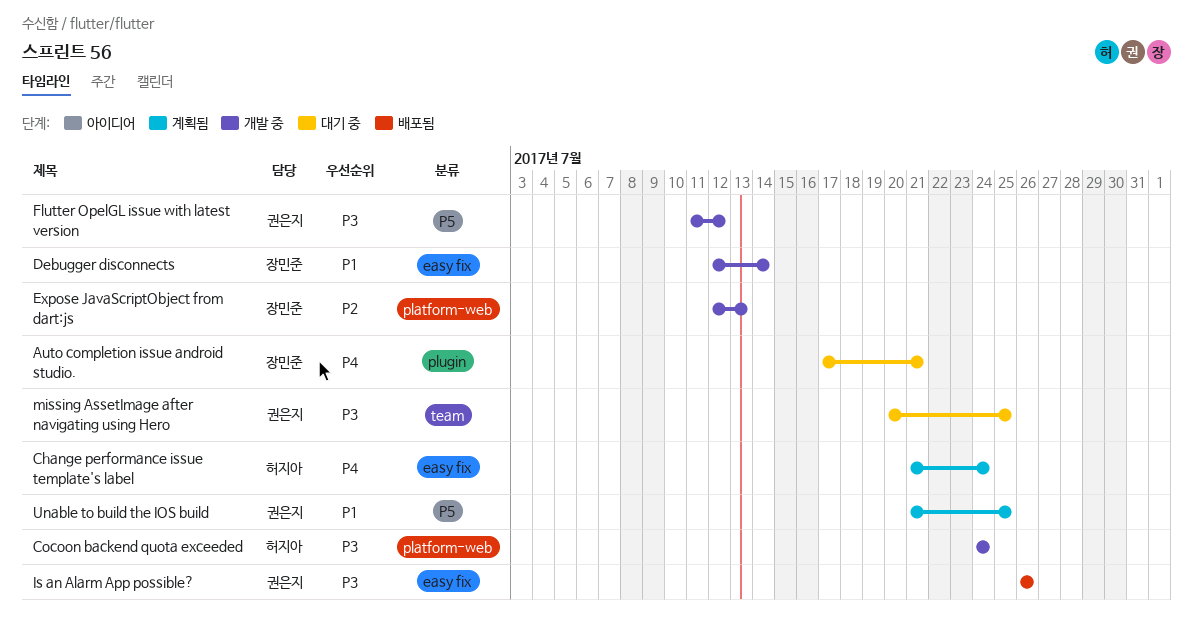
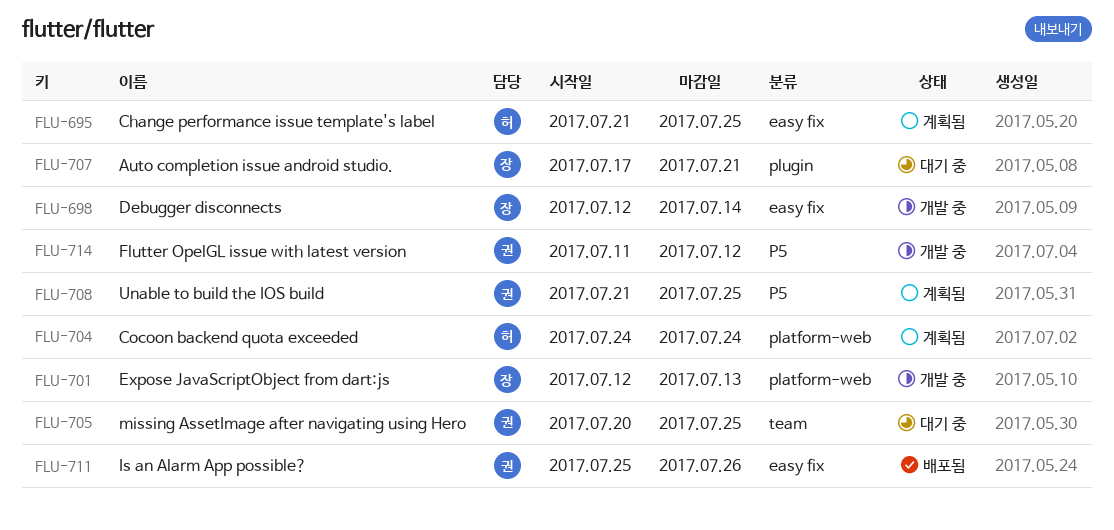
Change performance issue template's label, due: Jul 24 -> Jul 25
Cocoon backend quota exceeded, status: 개발 중 -> 계획됨
Is an Alarm App possible?, start: Jul 26 -> Jul 25

